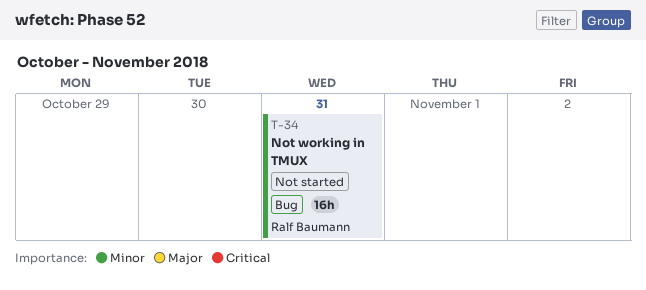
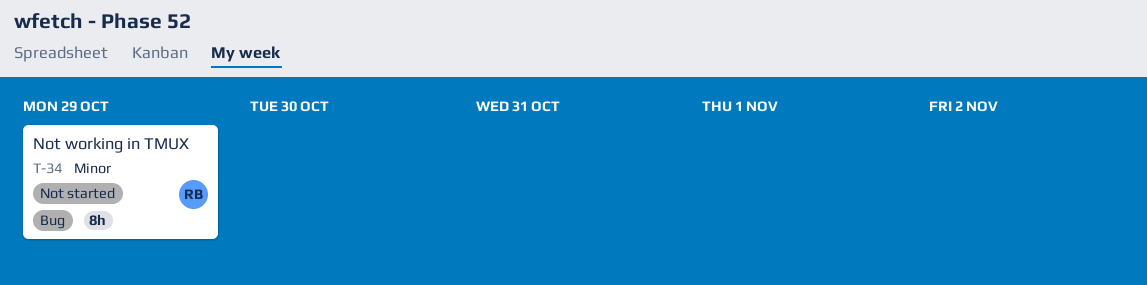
T-34, estimate: 16h -> 8h
T-34, due: Oct 31 -> Oct 29

